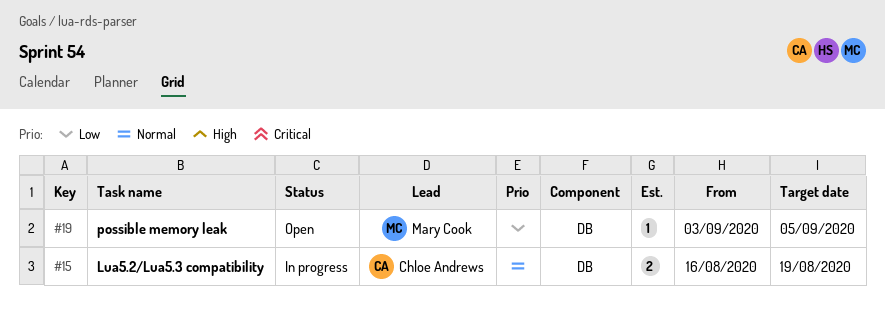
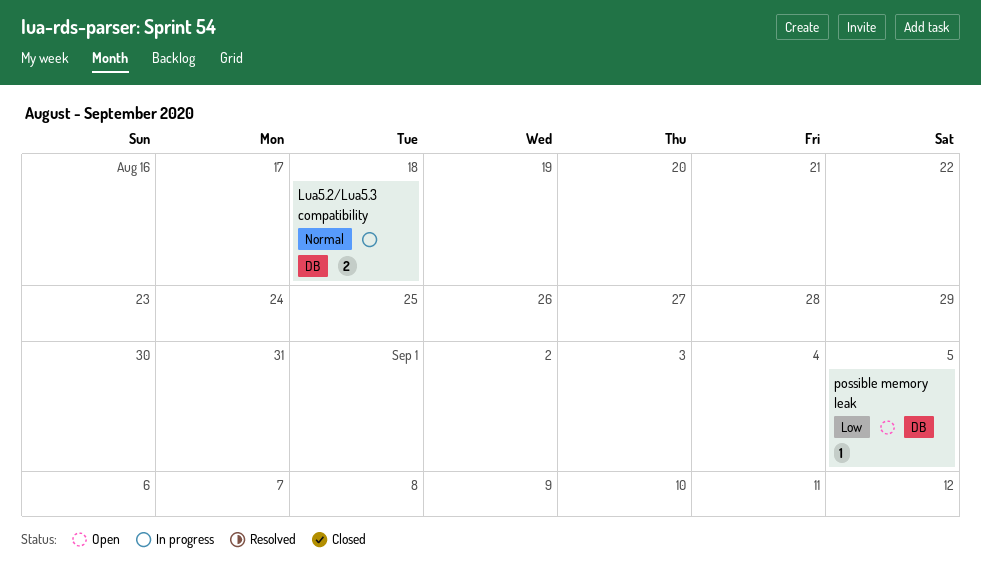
Lua5.2/Lua5.3 compatibility, due: Aug 19 -> Aug 18

